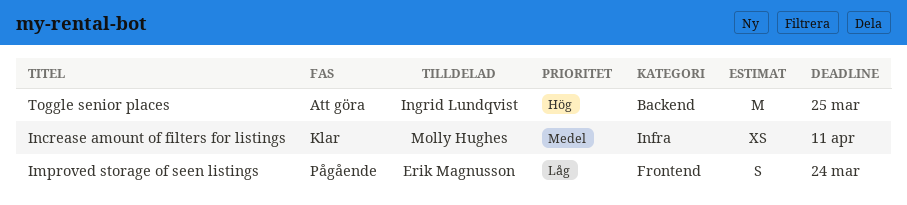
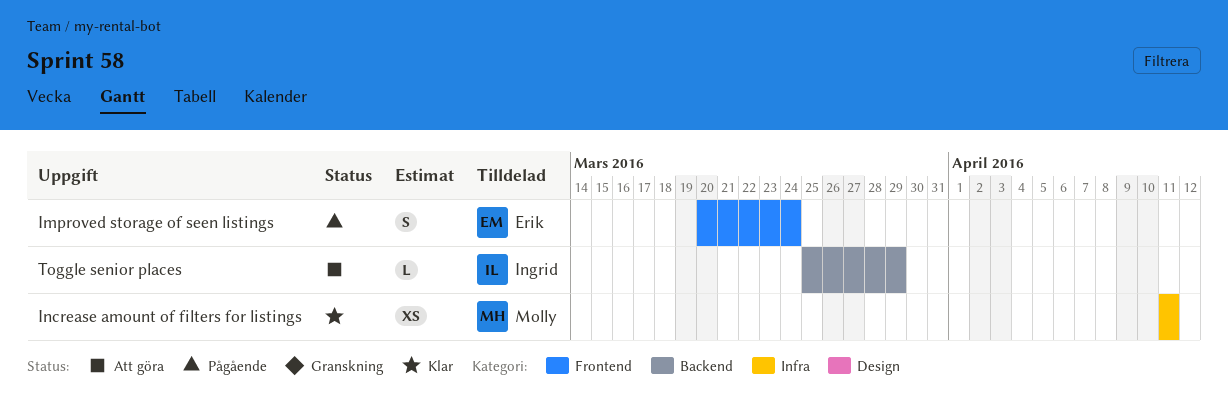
Toggle senior places, estimate: M -> L
Toggle senior places, due: Mar 25 -> Mar 29

